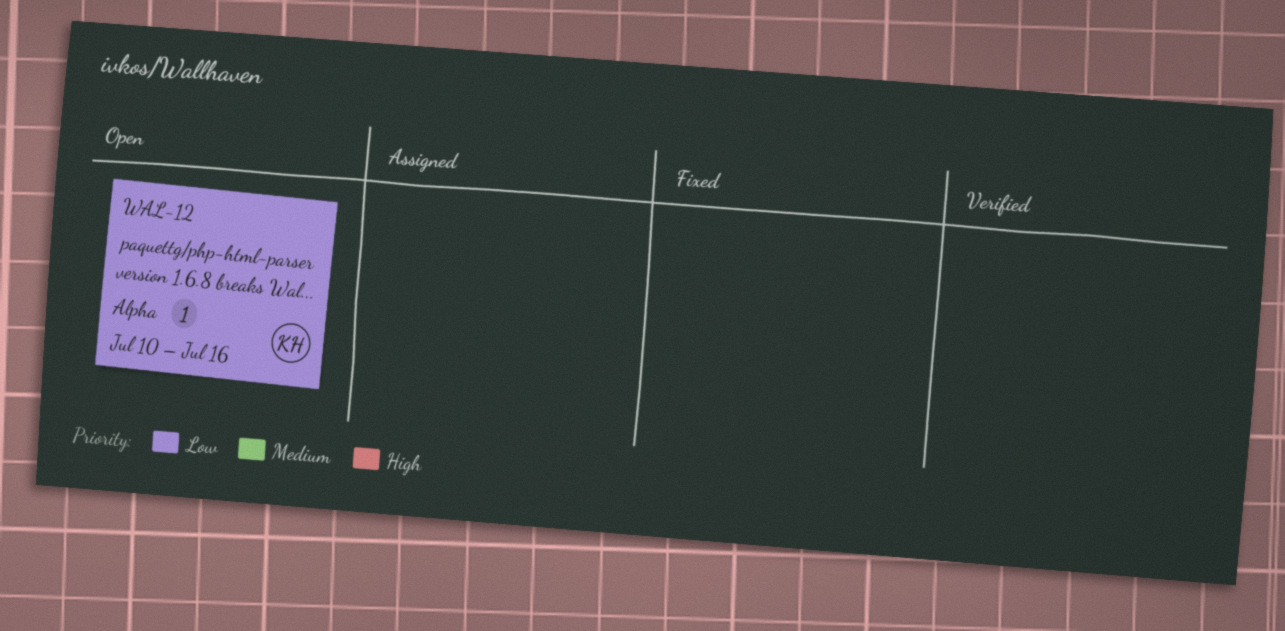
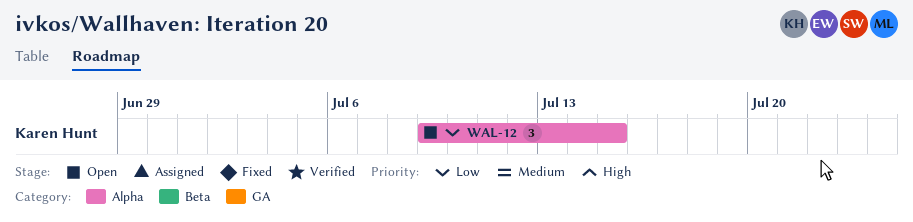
WAL-12, estimate: 1 -> 3
WAL-12, start: Jul 10 -> Jul 9
WAL-12, due: Jul 16 -> Jul 15

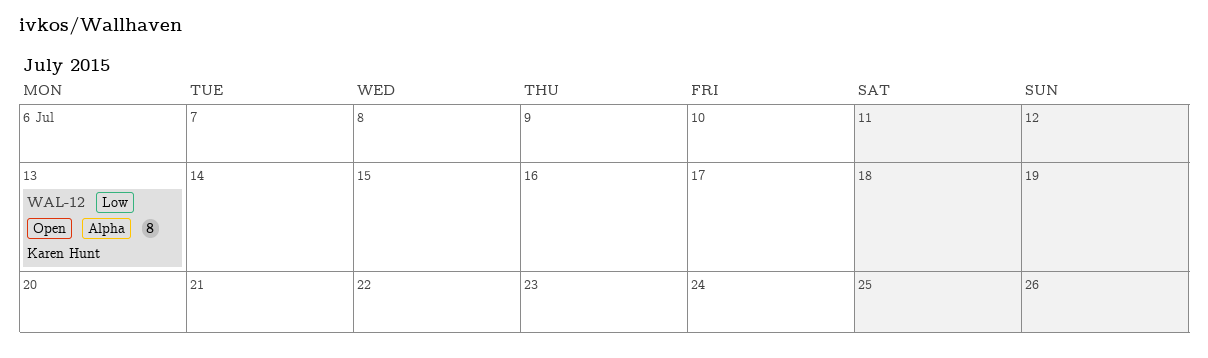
WAL-12, estimate: 3 -> 8
WAL-12, due: Jul 15 -> Jul 13

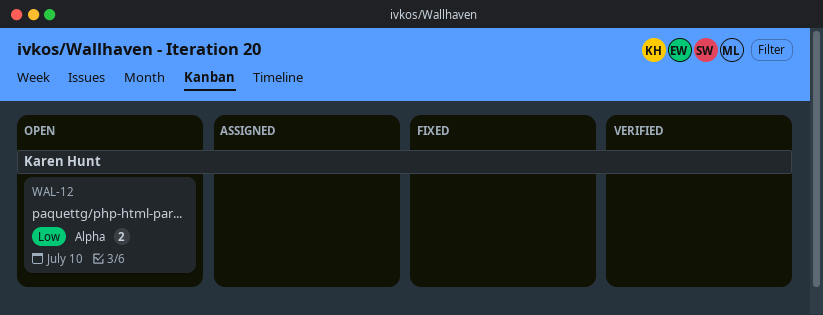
WAL-12, estimate: 8 -> 2
WAL-12, due: Jul 13 -> Jul 10

